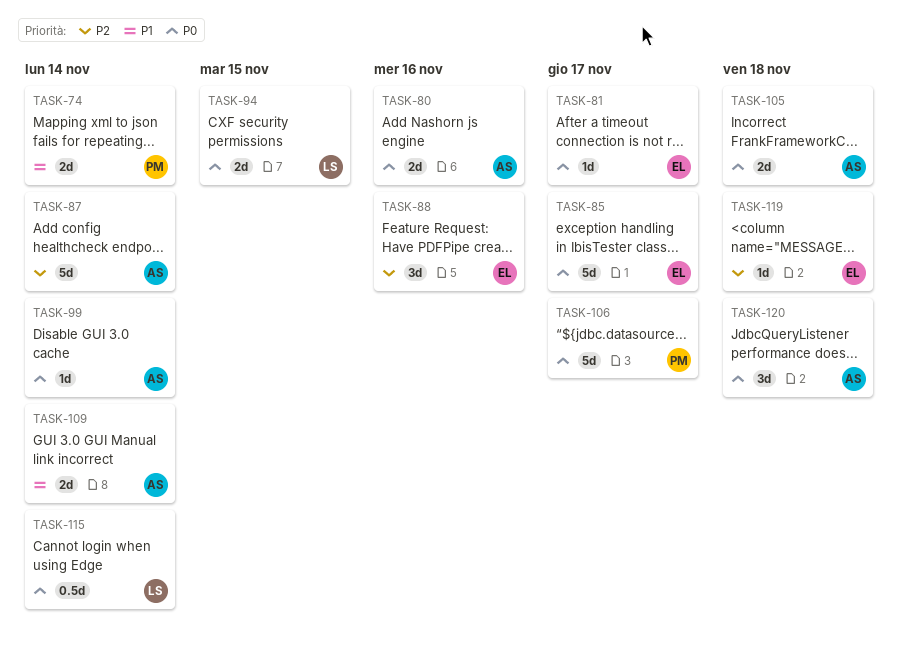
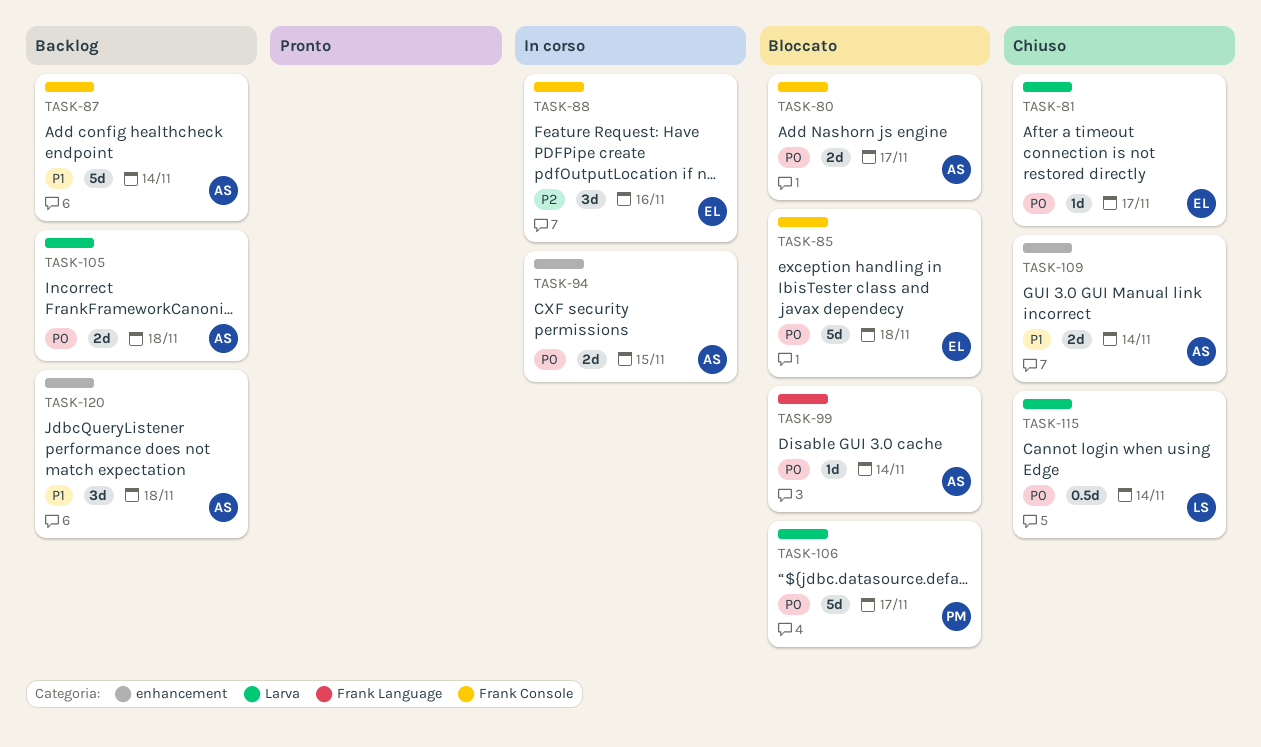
TASK-74: present -> none
TASK-80, due: Nov 16 -> Nov 17
TASK-85, due: Nov 17 -> Nov 18
TASK-87, priority: P2 -> P1
TASK-94, owner: LS -> AS
TASK-119: present -> none
TASK-120, priority: P0 -> P1

